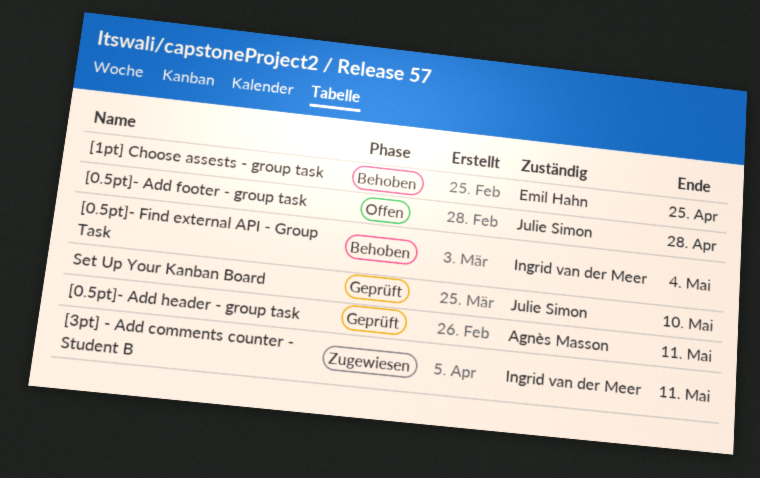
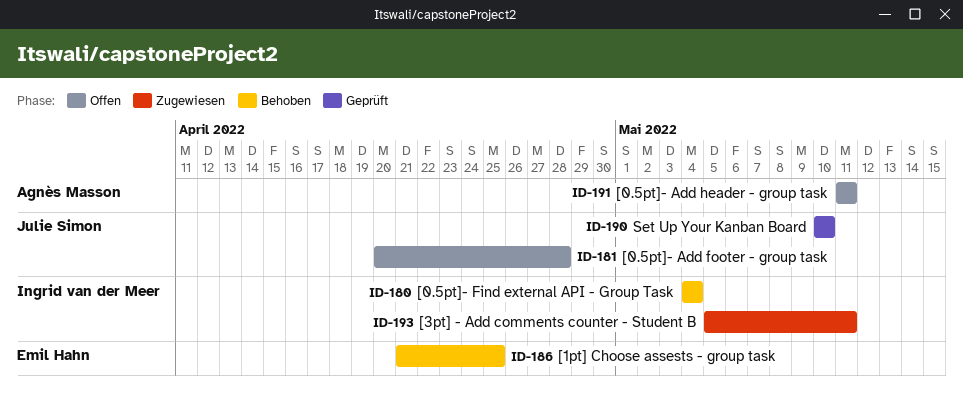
[0.5pt]- Add header - group task, status: Geprüft -> Offen

